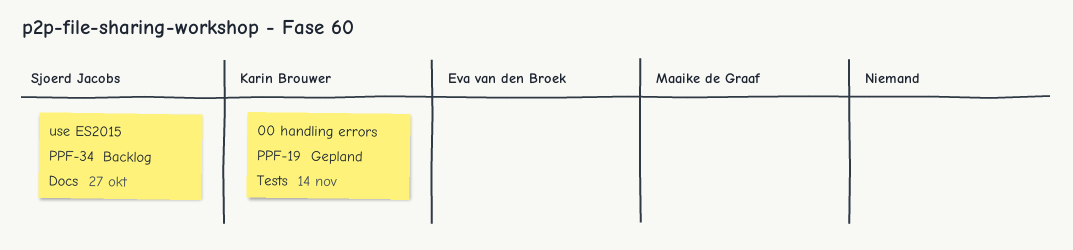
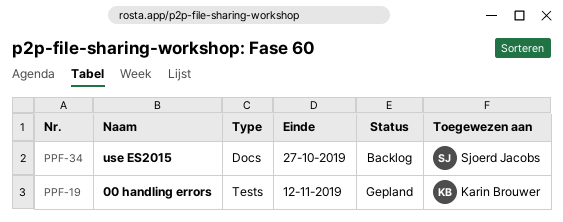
PPF-19, due: Nov 14 -> Nov 12

